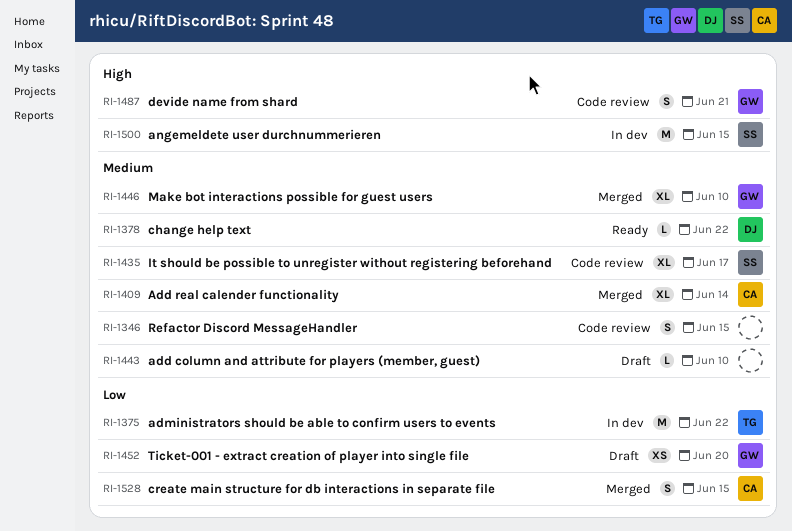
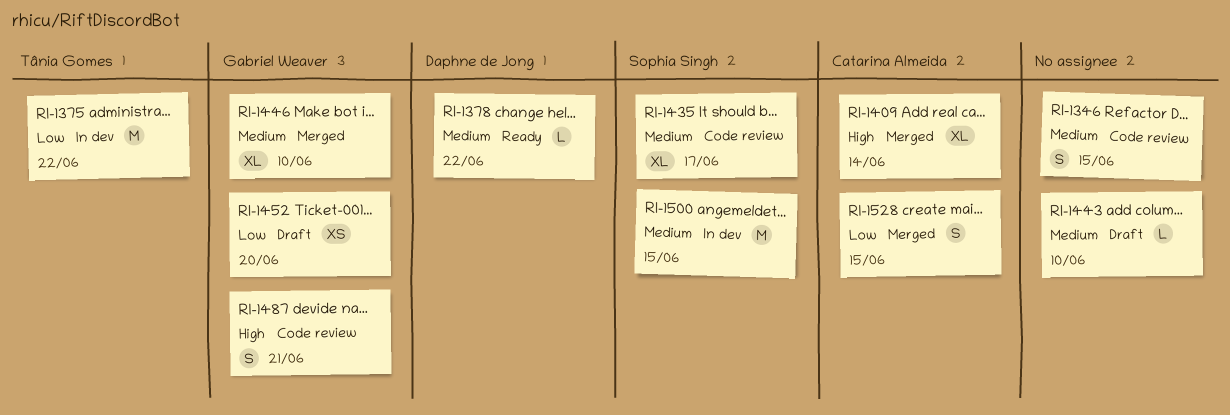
RI-1409, priority: Medium -> High
RI-1500, priority: High -> Medium

